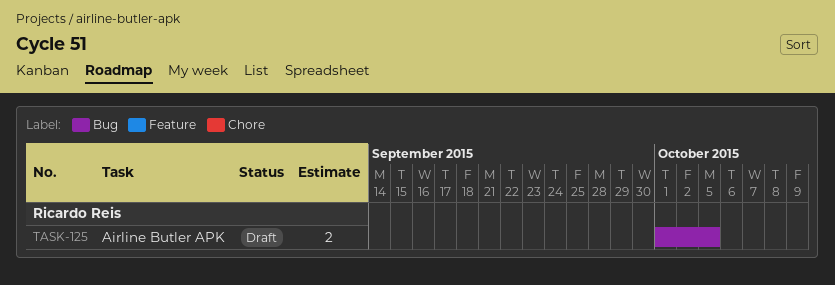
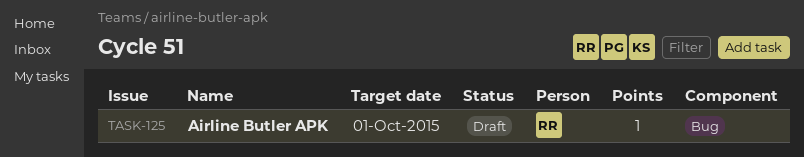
TASK-125, estimate: 2 -> 1
TASK-125, due: Oct 5 -> Oct 1

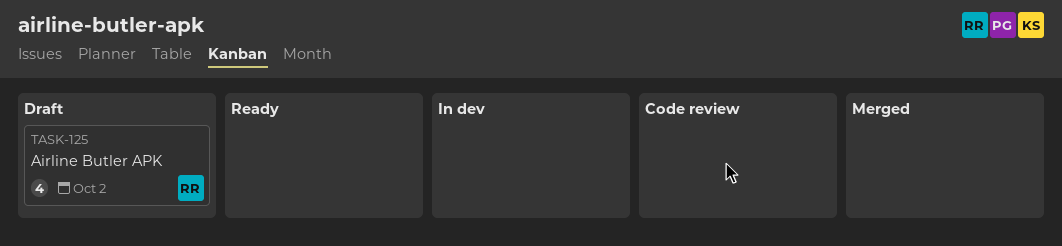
TASK-125, estimate: 1 -> 4
TASK-125, due: Oct 1 -> Oct 2

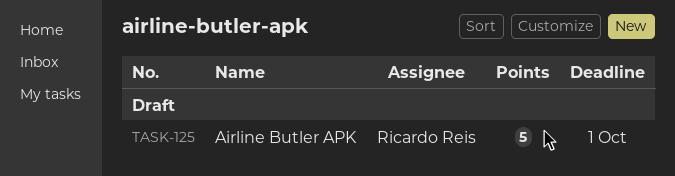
TASK-125, estimate: 4 -> 5
TASK-125, due: Oct 2 -> Oct 1

